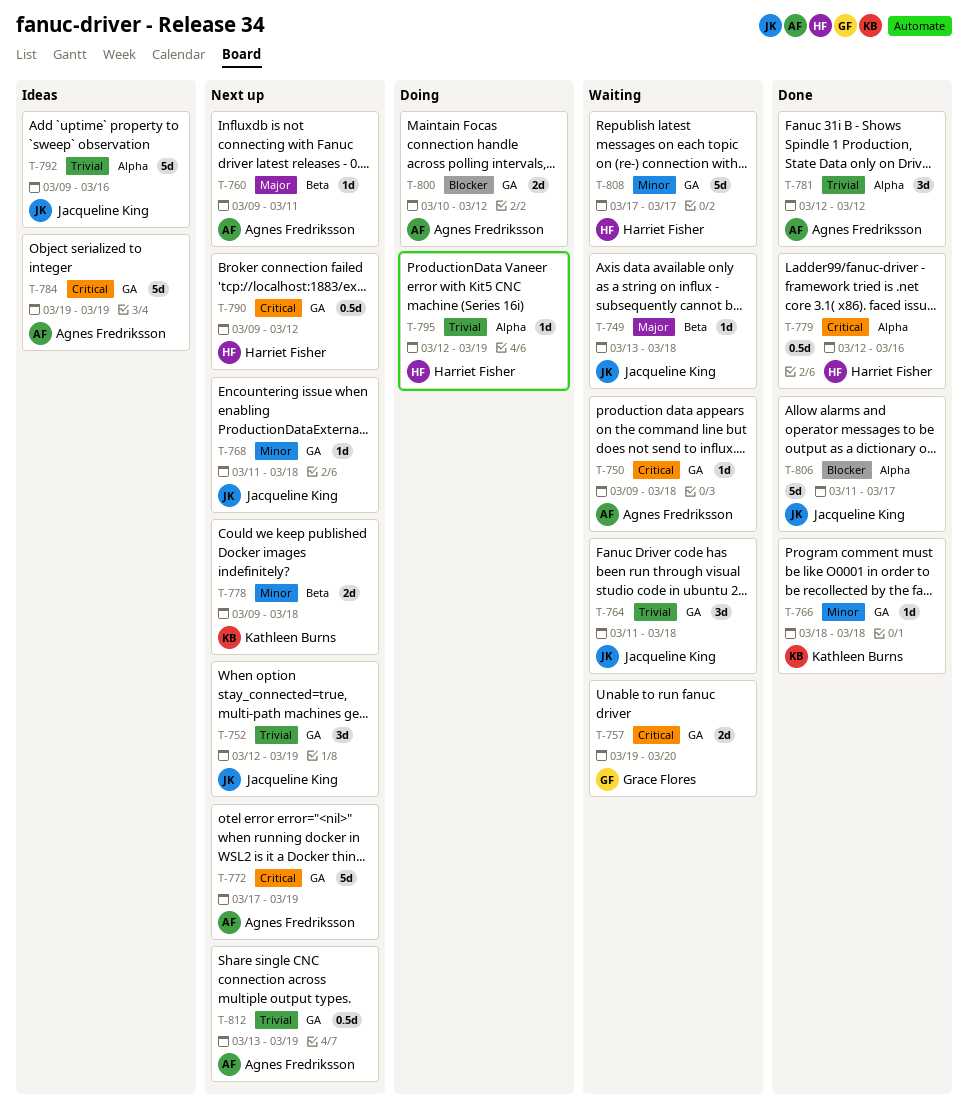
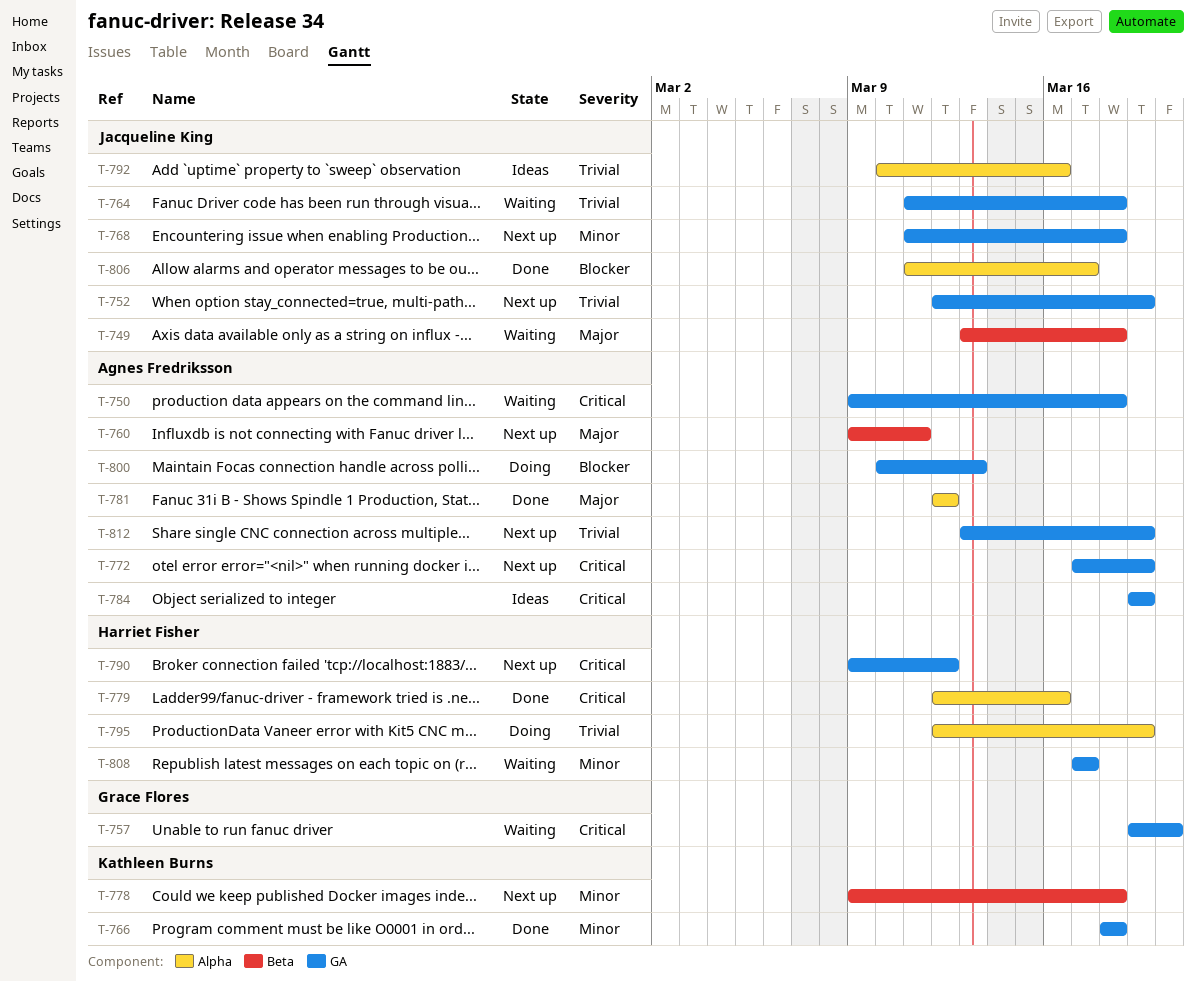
T-781, priority: Trivial -> Major
T-792, start: Mar 9 -> Mar 10
T-800, due: Mar 12 -> Mar 13

